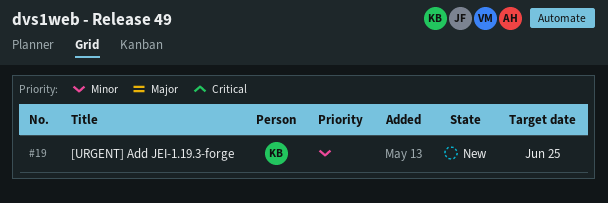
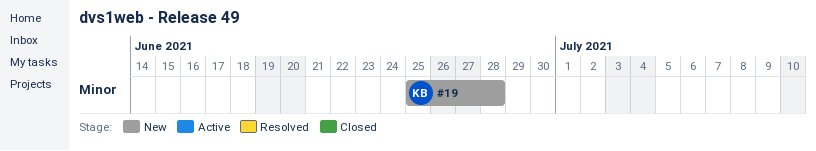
#19, due: Jun 25 -> Jun 28

